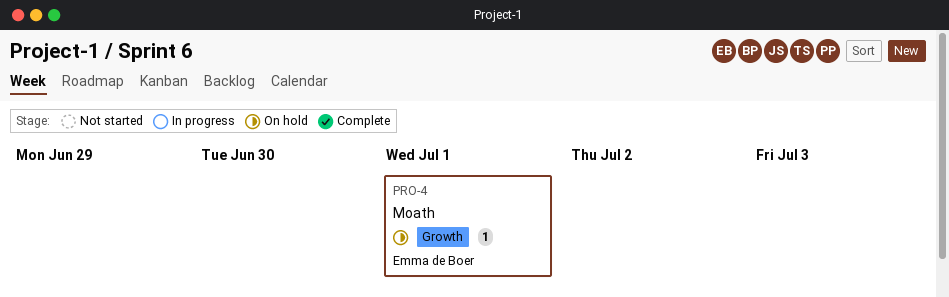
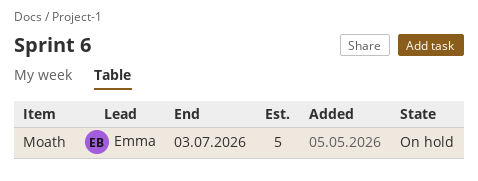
Moath, estimate: 1 -> 5
Moath, due: Jul 1 -> Jul 3

